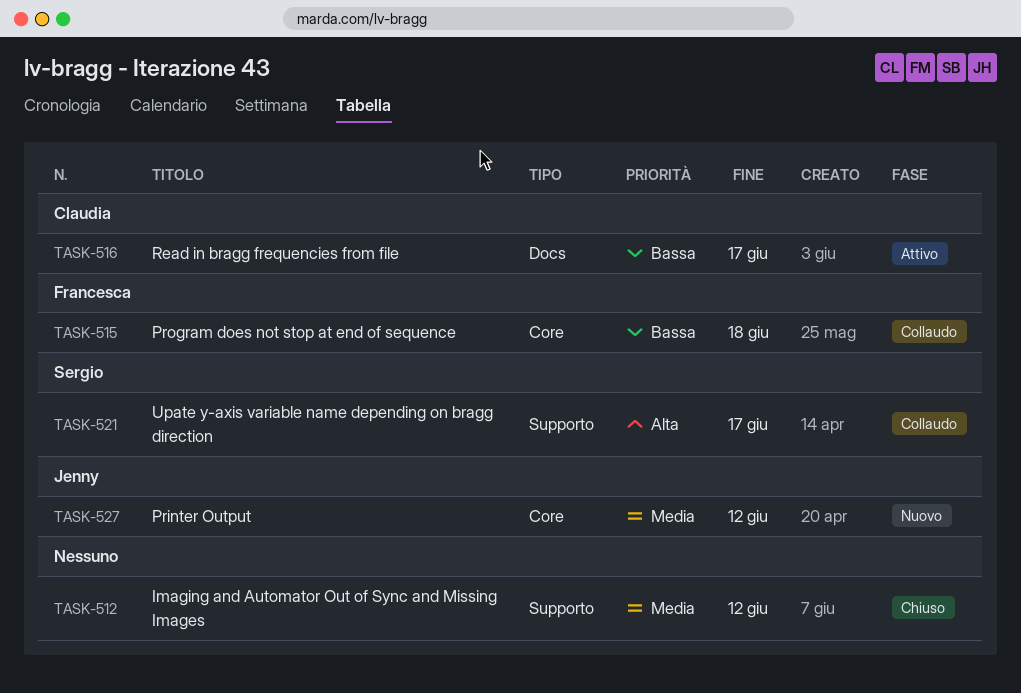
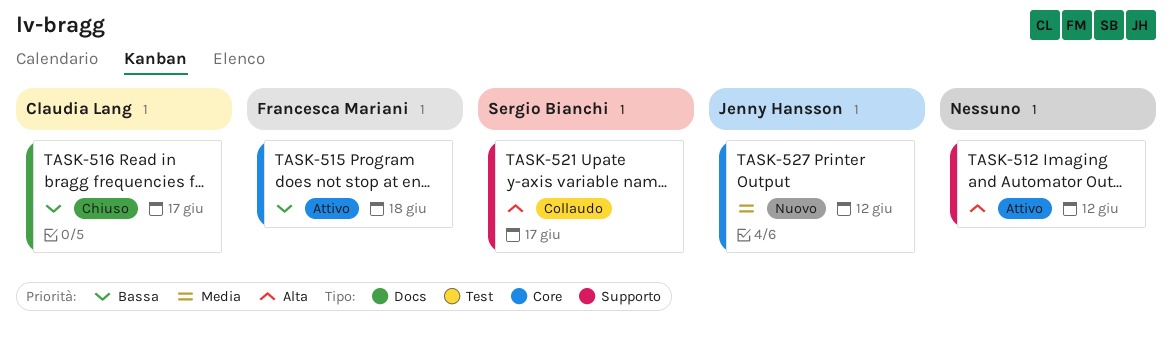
TASK-512, status: Chiuso -> Attivo
TASK-512, priority: Media -> Alta
TASK-515, status: Collaudo -> Attivo
TASK-516, status: Attivo -> Chiuso

